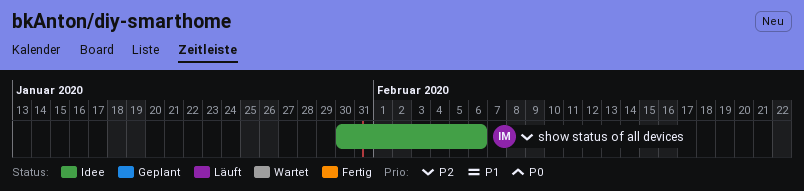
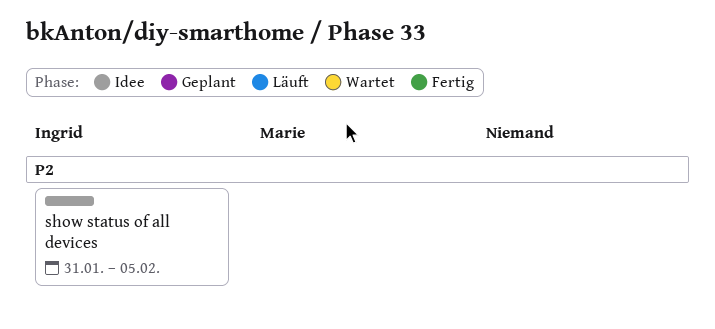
show status of all devices, start: Jan 30 -> Jan 31
show status of all devices, due: Feb 6 -> Feb 5

